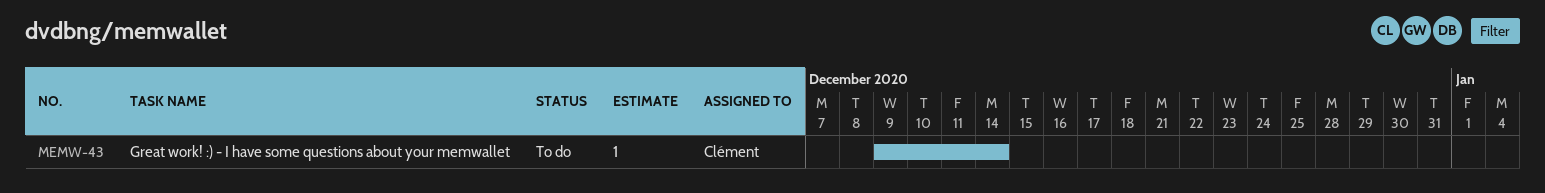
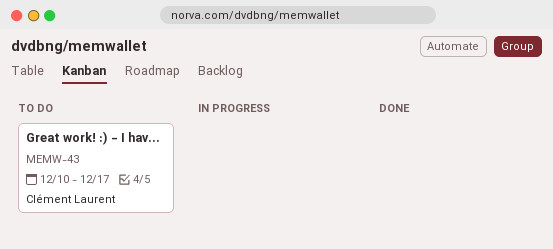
MEMW-43, start: Dec 9 -> Dec 10
MEMW-43, due: Dec 14 -> Dec 17

